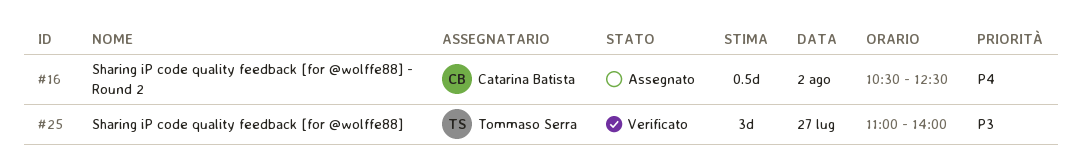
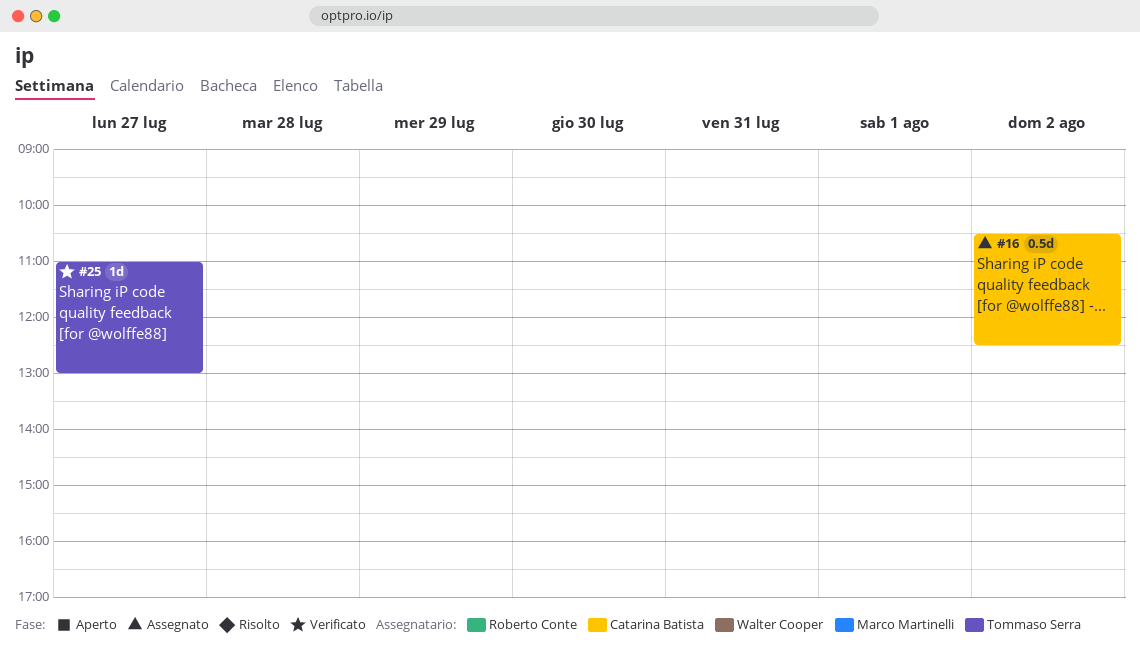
#25, estimate: 3d -> 1d
#25, ends: 14:00 -> 13:00

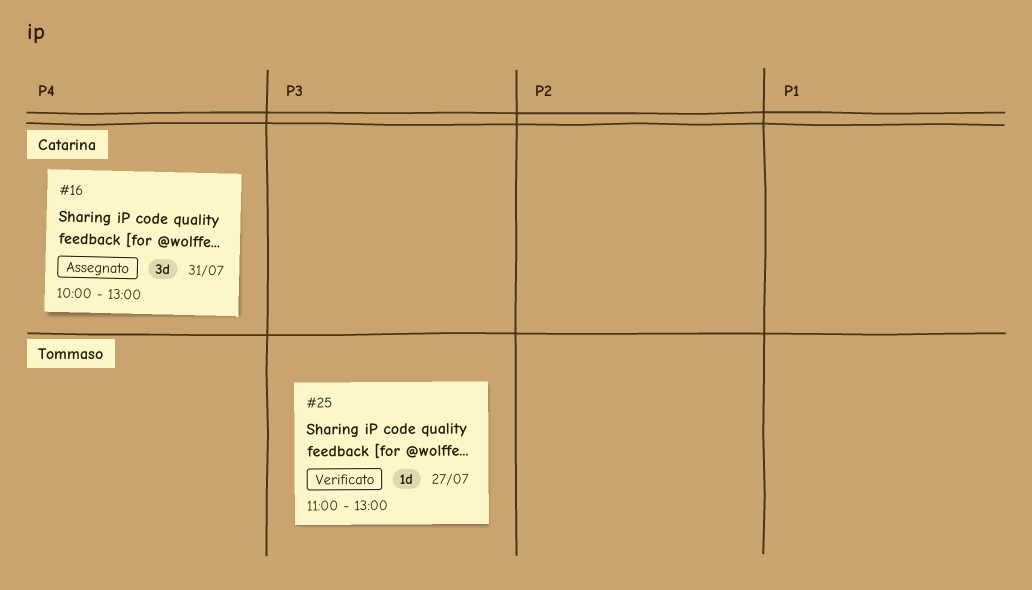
#16, estimate: 0.5d -> 3d
#16, day: Aug 2 -> Jul 31
#16, begins: 10:30 -> 10:00
#16, ends: 12:30 -> 13:00

